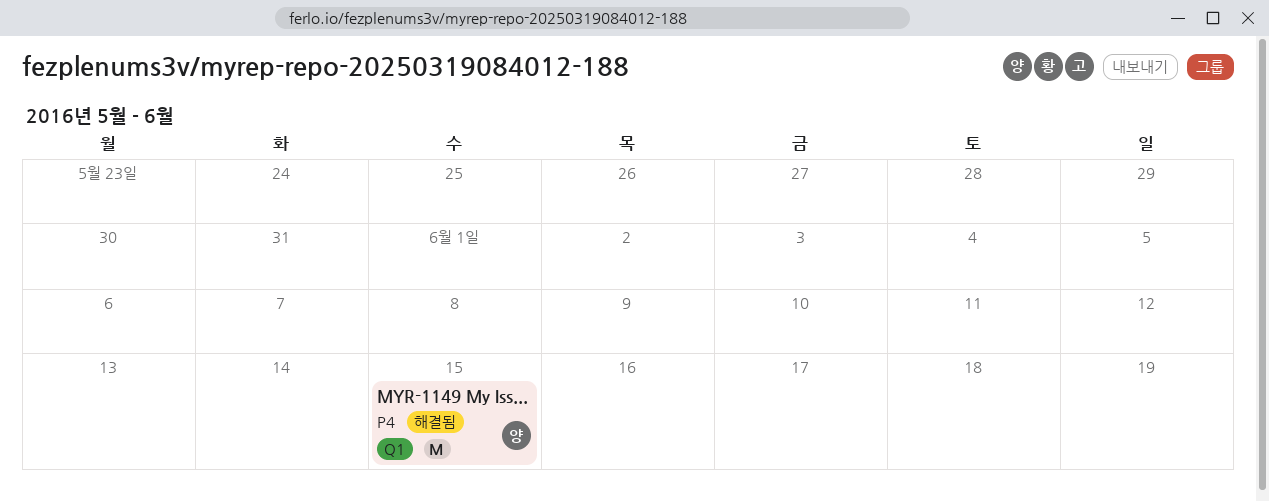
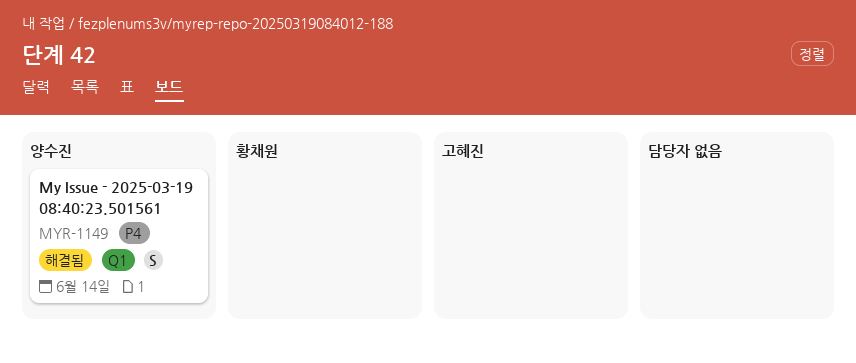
MYR-1149, estimate: M -> S
MYR-1149, due: Jun 15 -> Jun 14

